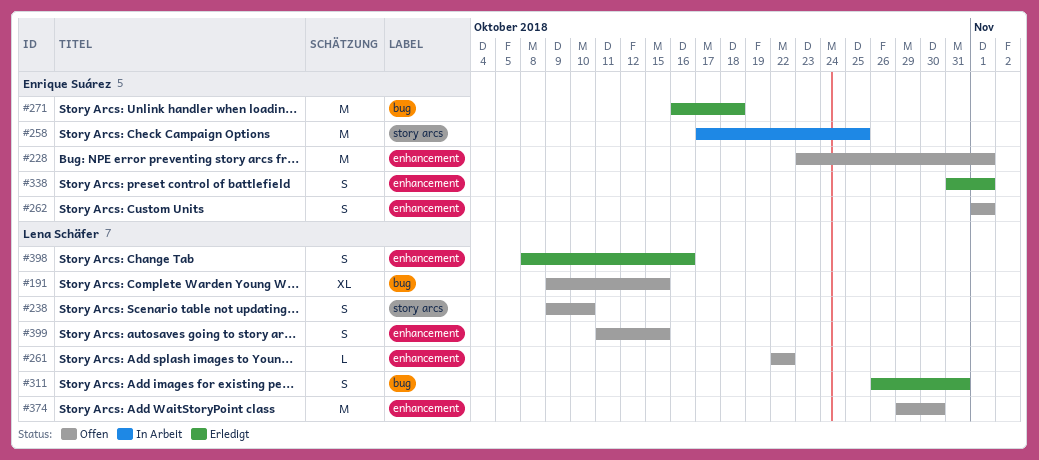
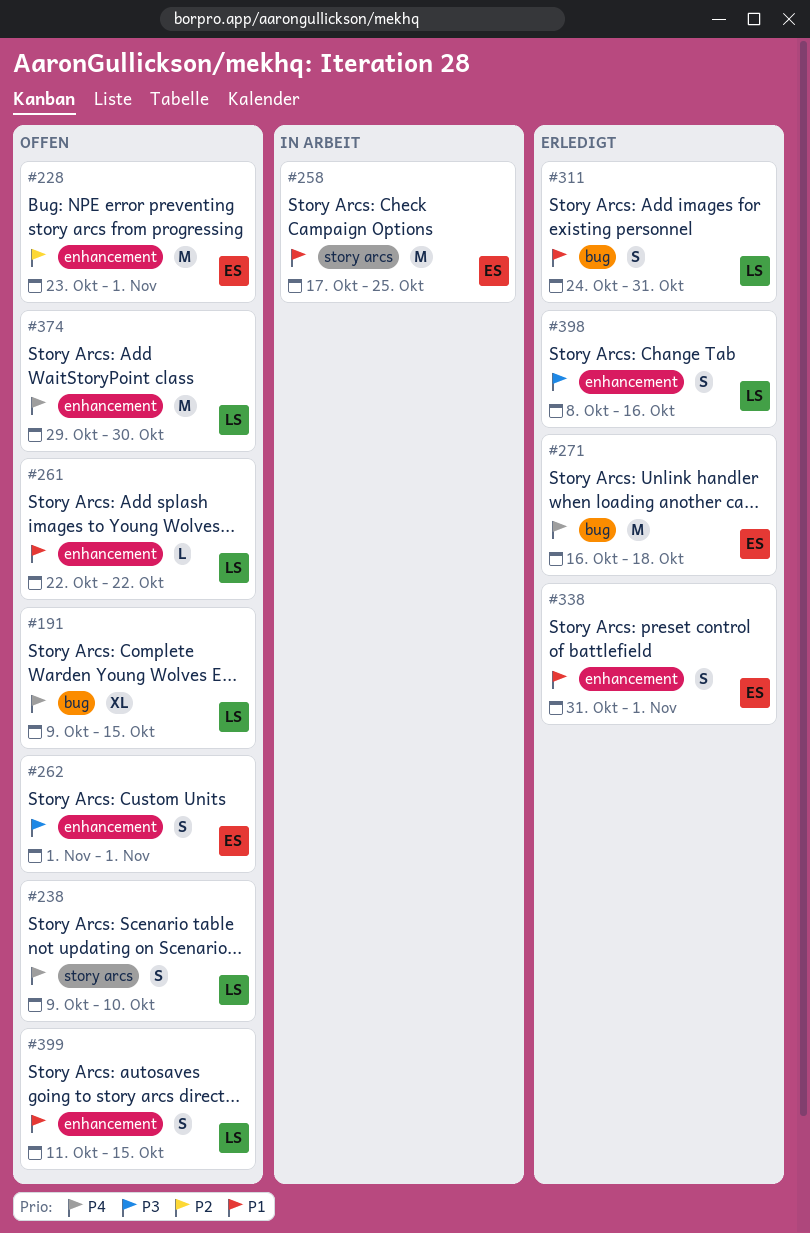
#311, start: Oct 26 -> Oct 24

